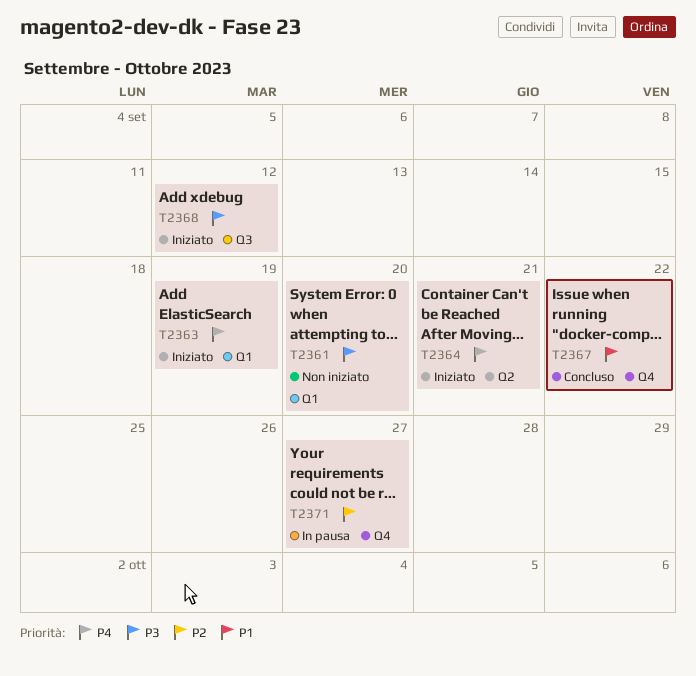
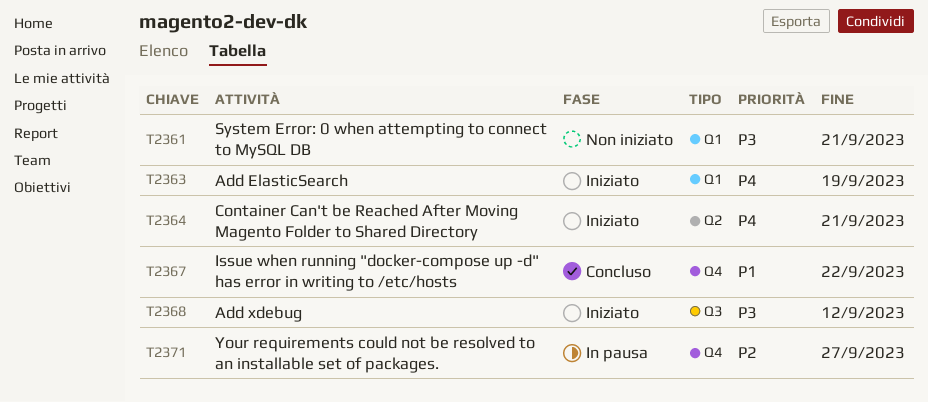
T2361, due: Sep 20 -> Sep 21

